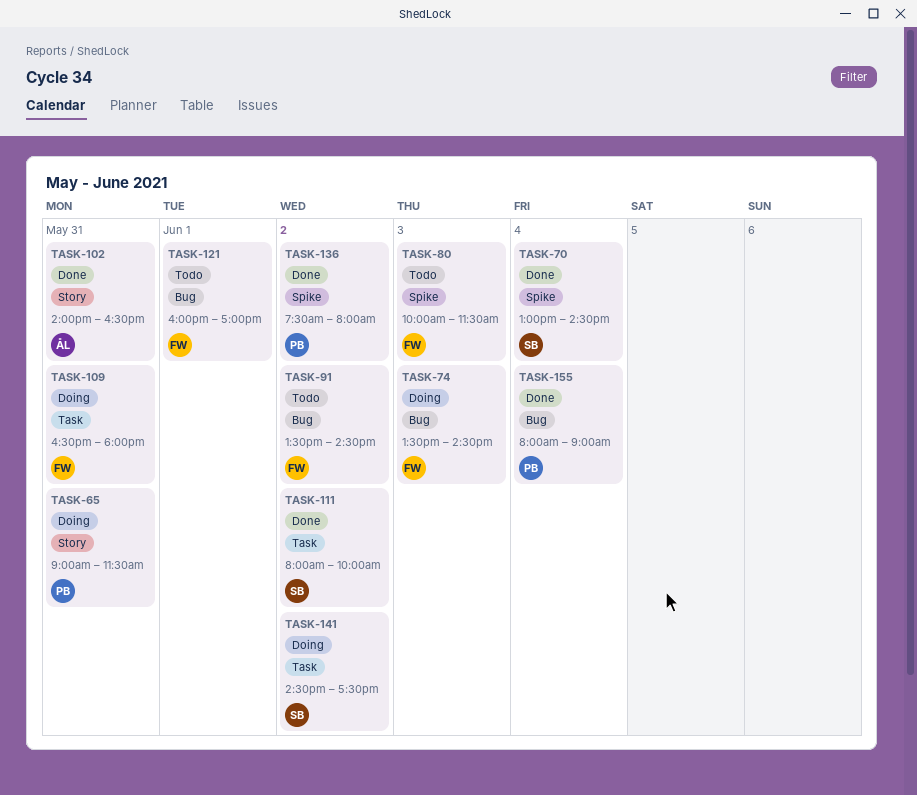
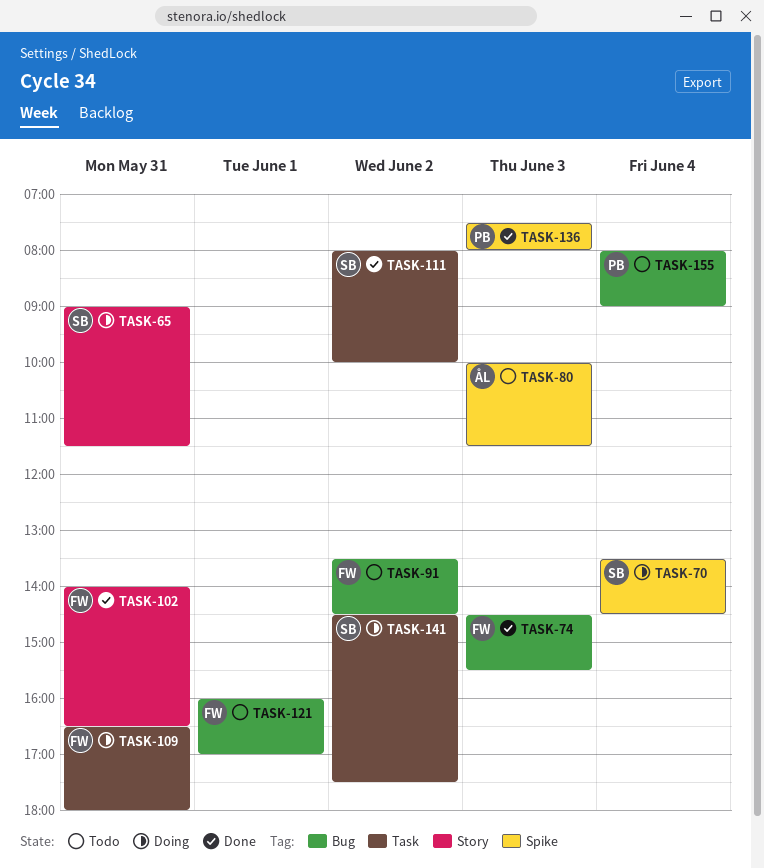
TASK-65, owner: PB -> SB
TASK-70, status: Done -> Doing
TASK-70, begins: 13:00 -> 13:30
TASK-74, status: Doing -> Done
TASK-74, begins: 13:30 -> 14:30
TASK-74, ends: 14:30 -> 15:30
TASK-80, owner: FW -> ÅL
TASK-102, owner: ÅL -> FW
TASK-136, day: Jun 2 -> Jun 3
TASK-155, status: Done -> Todo

